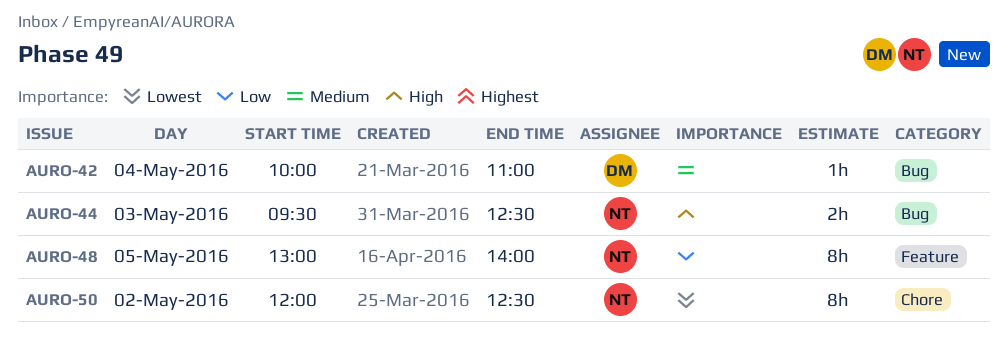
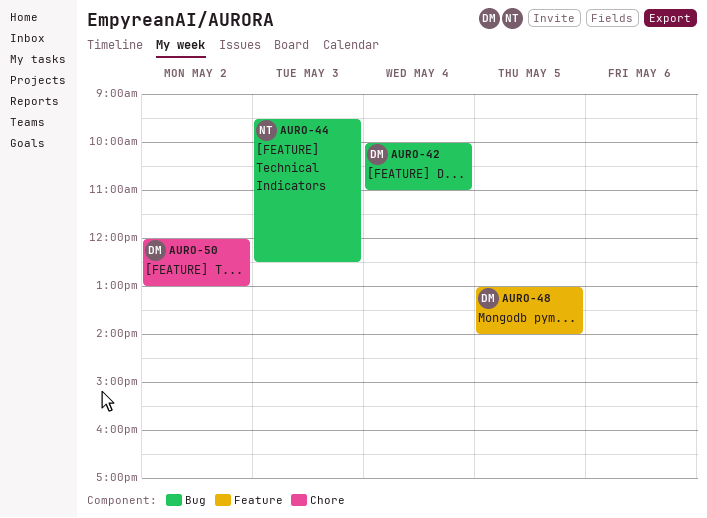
AURO-48, owner: NT -> DM
AURO-50, owner: NT -> DM
AURO-50, ends: 12:30 -> 13:00

